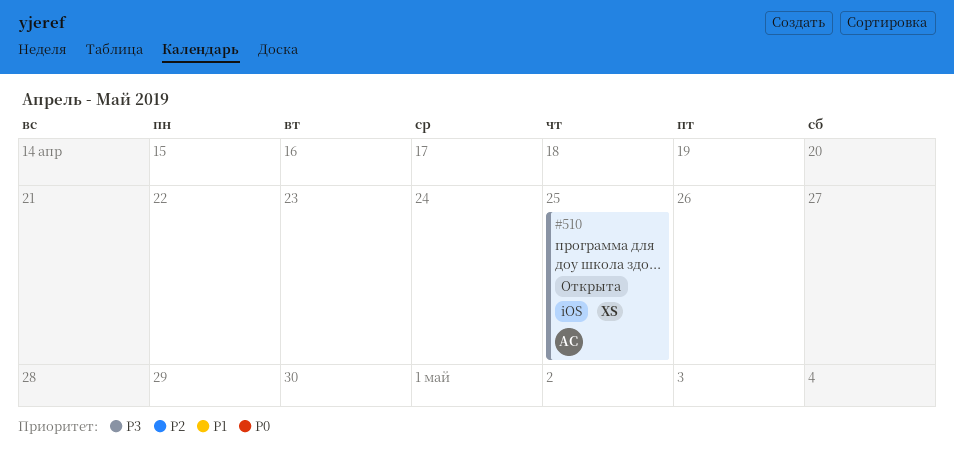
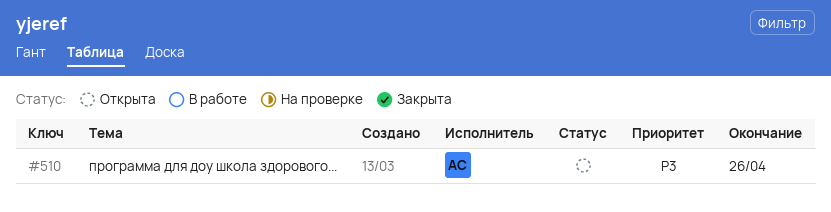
#510, due: Apr 25 -> Apr 26

